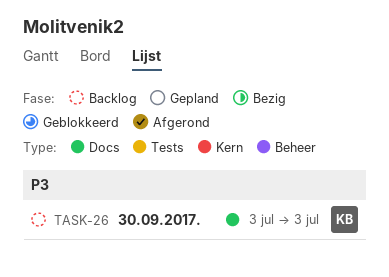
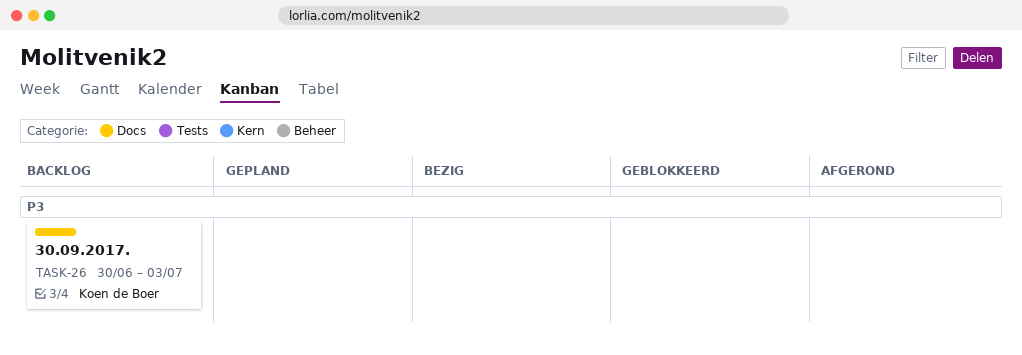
TASK-26, start: Jul 3 -> Jun 30

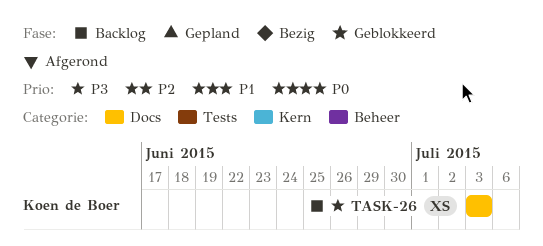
TASK-26, start: Jun 30 -> Jul 3

